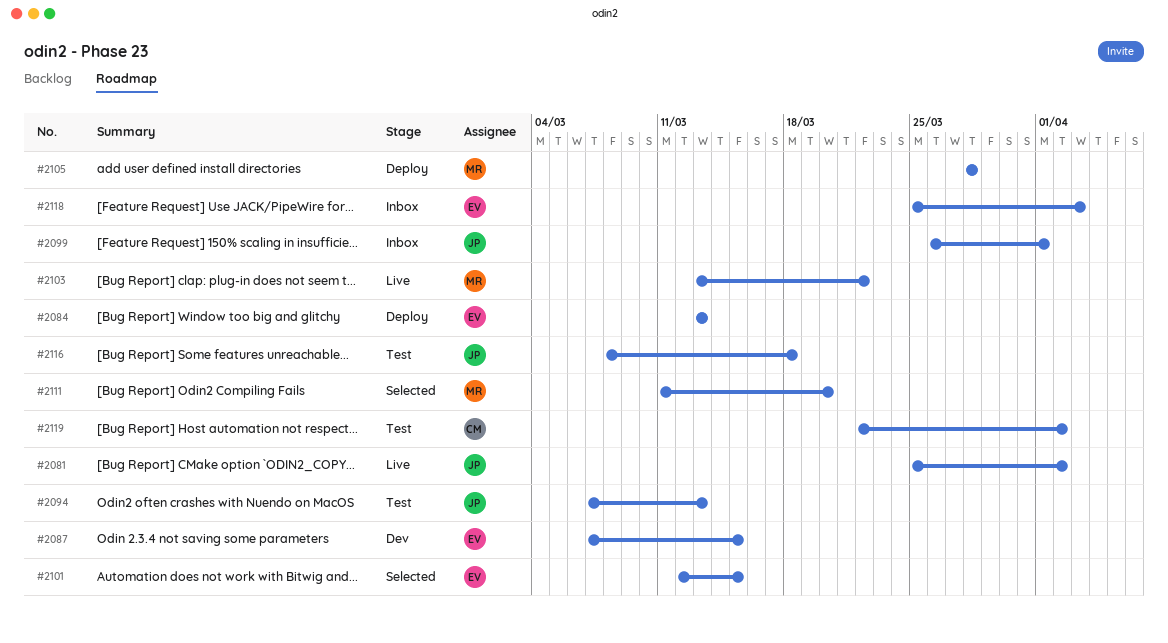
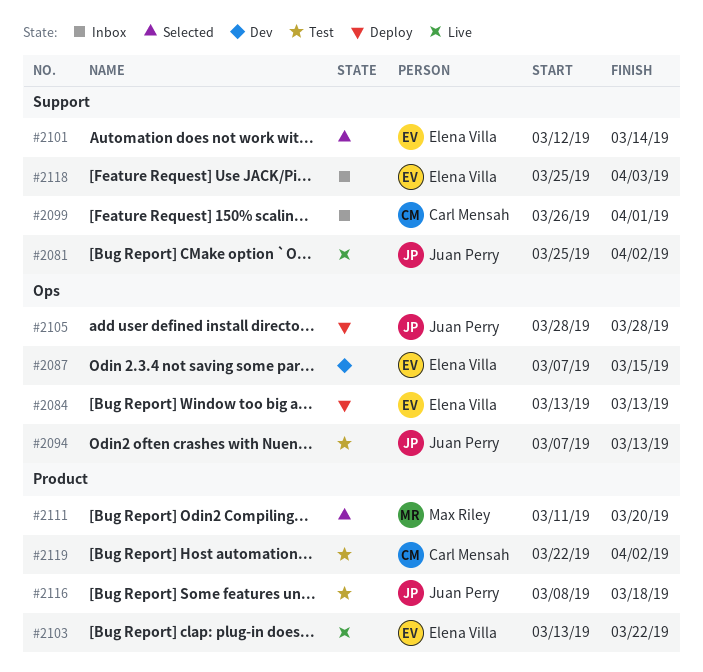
#2099, owner: Juan Perry -> Carl Mensah
#2101, due: Mar 15 -> Mar 14
#2103, owner: Max Riley -> Elena Villa
#2105, owner: Max Riley -> Juan Perry

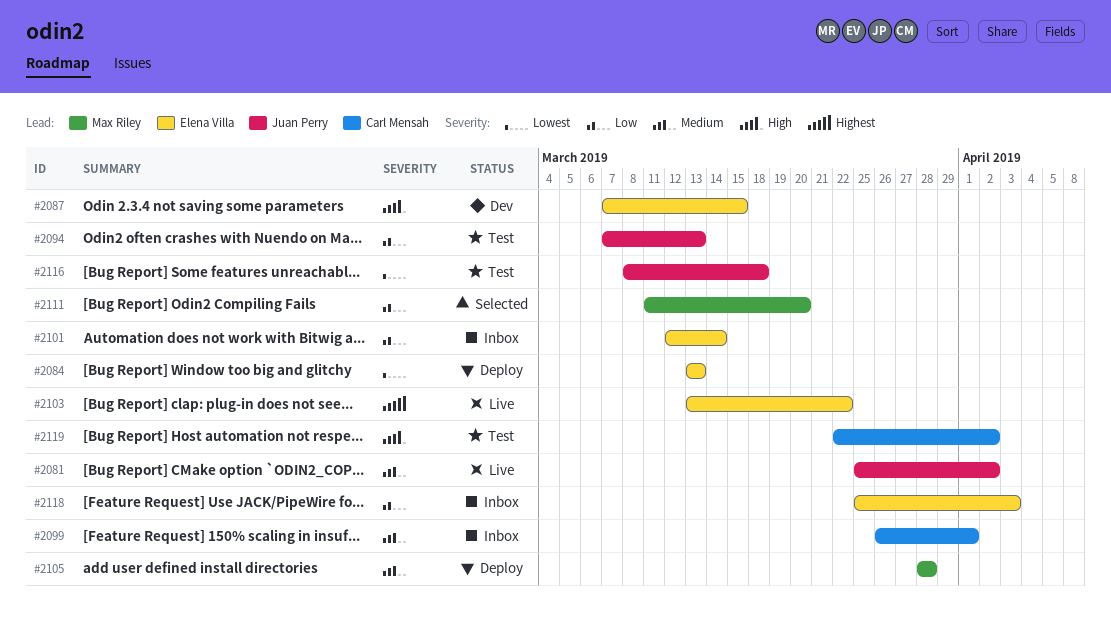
#2101, status: Selected -> Inbox
#2105, owner: Juan Perry -> Max Riley

